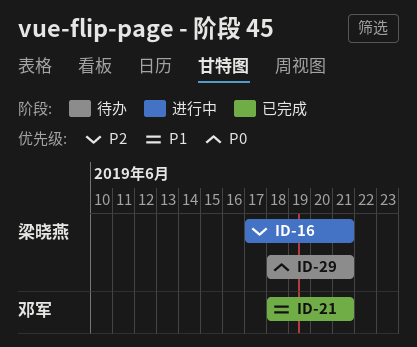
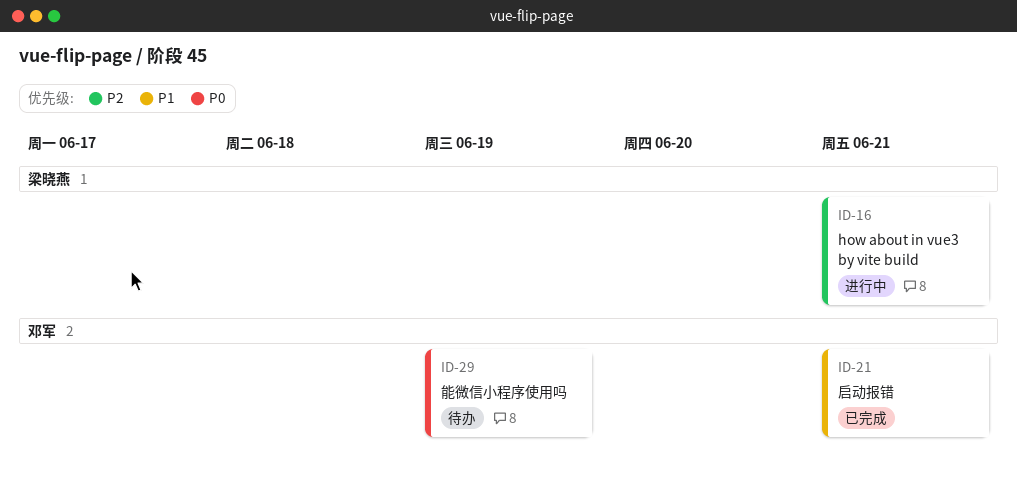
ID-29, owner: 梁晓燕 -> 邓军
ID-29, due: Jun 21 -> Jun 19

